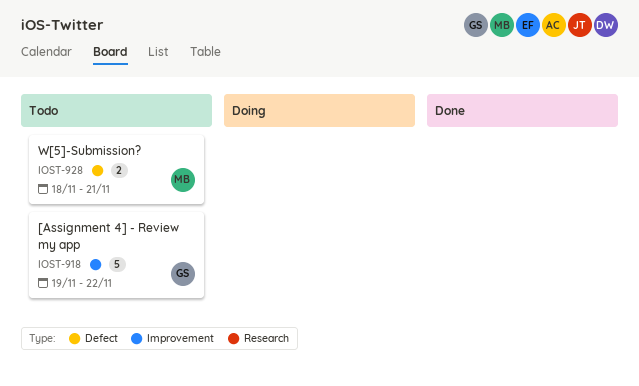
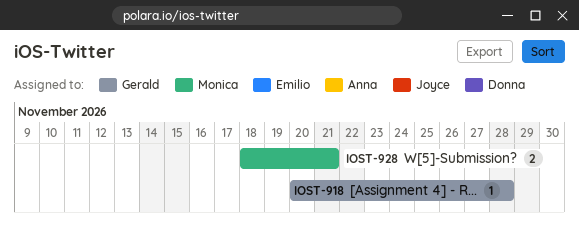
IOST-918, estimate: 5 -> 1
IOST-918, start: Nov 19 -> Nov 20
IOST-918, due: Nov 22 -> Nov 28

